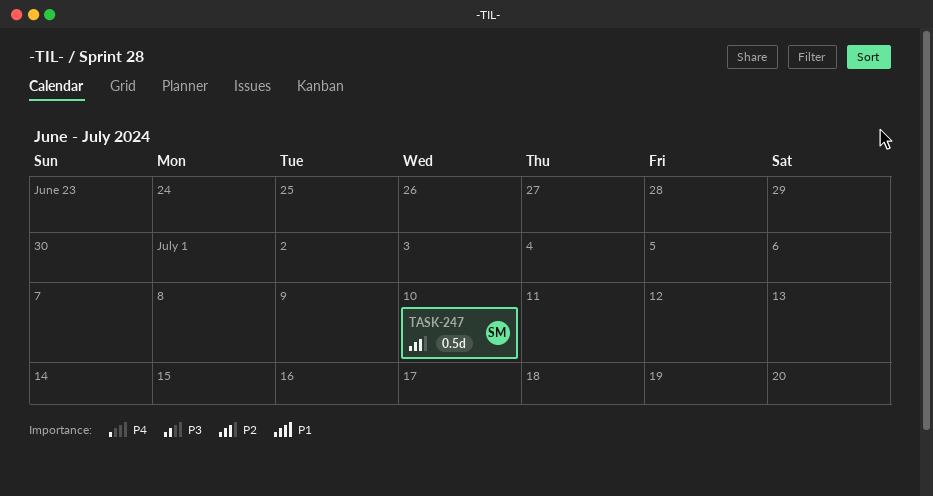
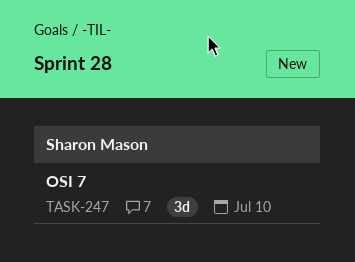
TASK-247, estimate: 0.5d -> 3d

